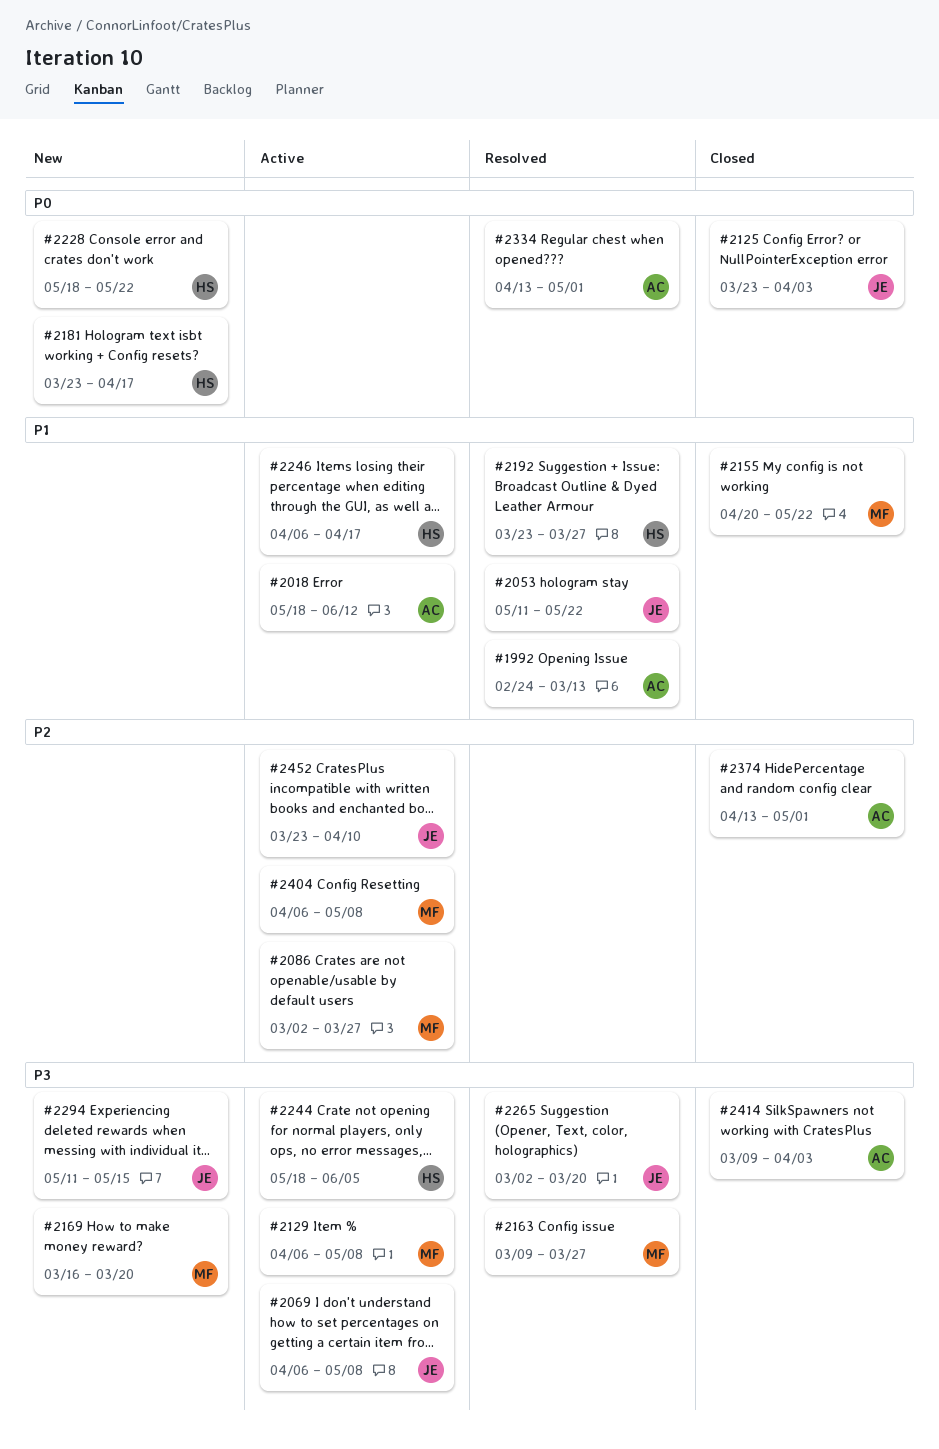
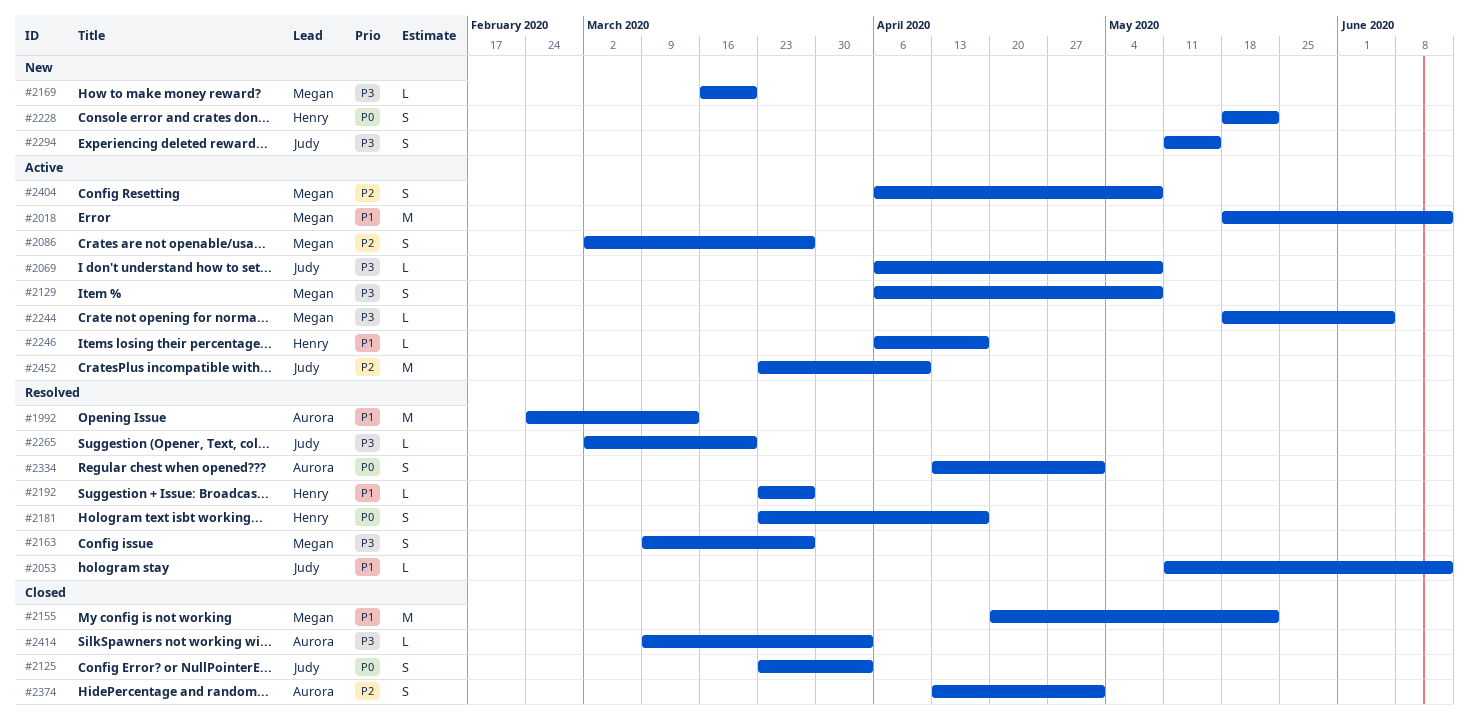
#2018, owner: Aurora -> Megan
#2053, due: May 22 -> Jun 12
#2181, status: New -> Resolved
#2244, owner: Henry -> Megan

